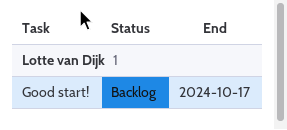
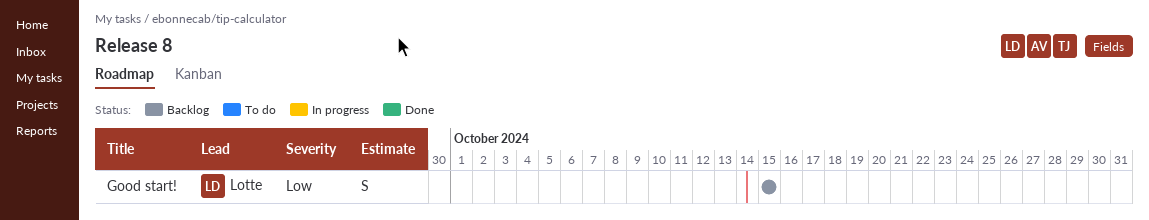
Good start!, due: Oct 17 -> Oct 15

